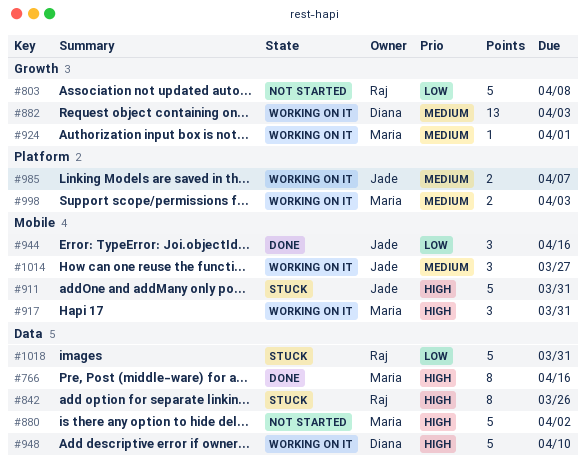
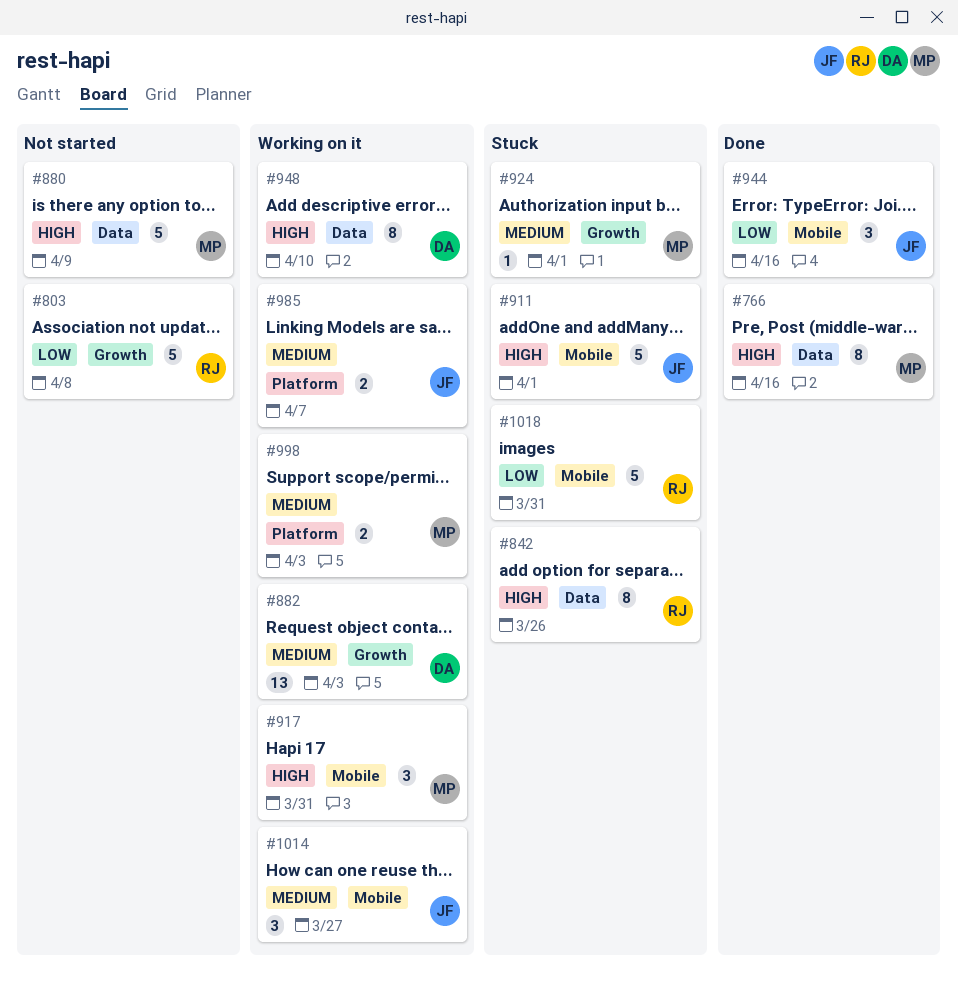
#880, due: Apr 2 -> Apr 9
#911, due: Mar 31 -> Apr 1
#924, status: Working on it -> Stuck
#948, estimate: 5 -> 8
#1018, label: Data -> Mobile

